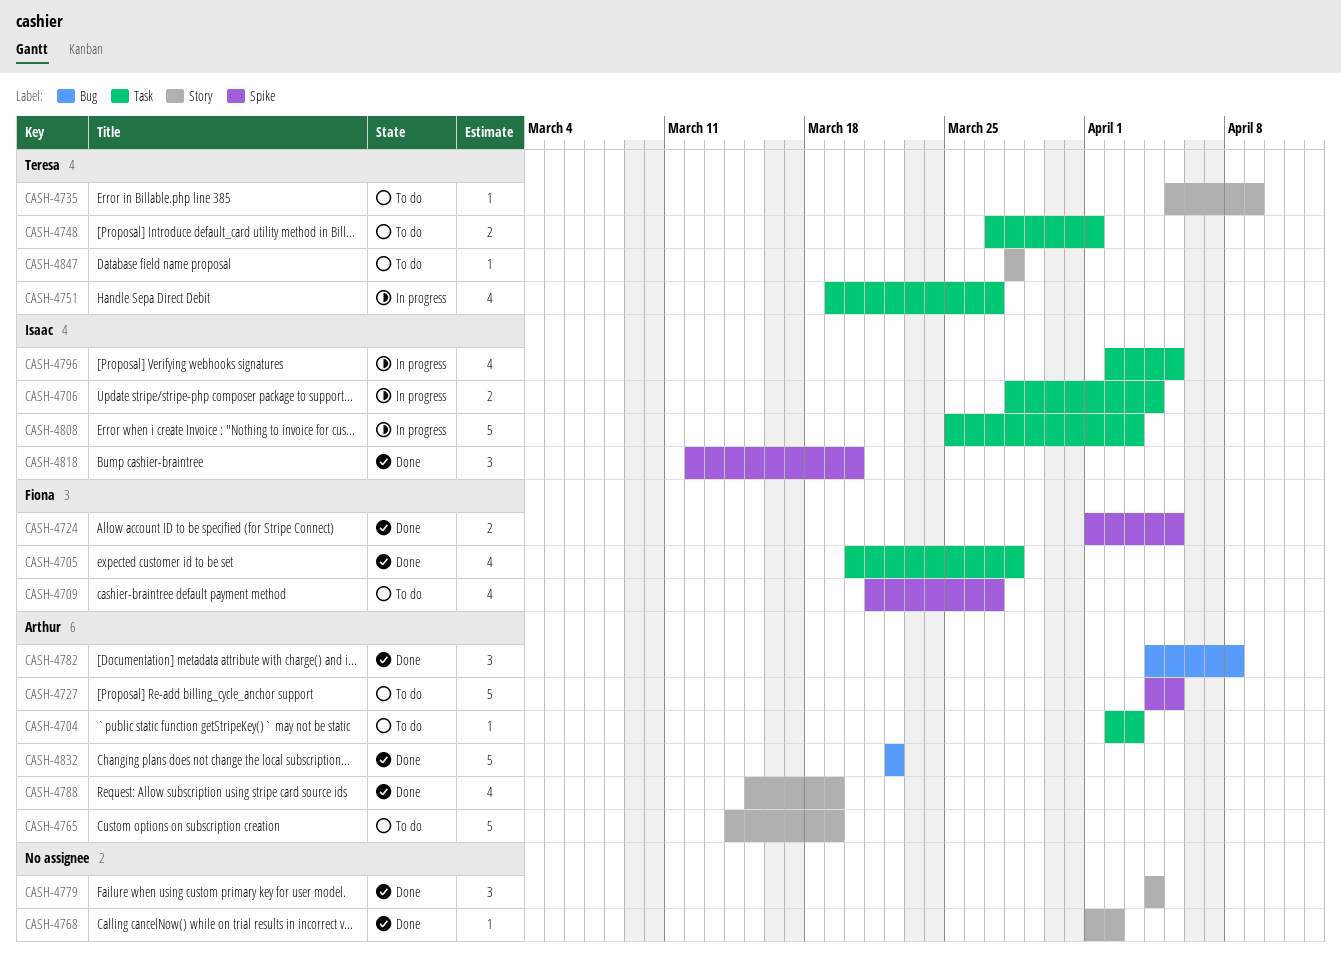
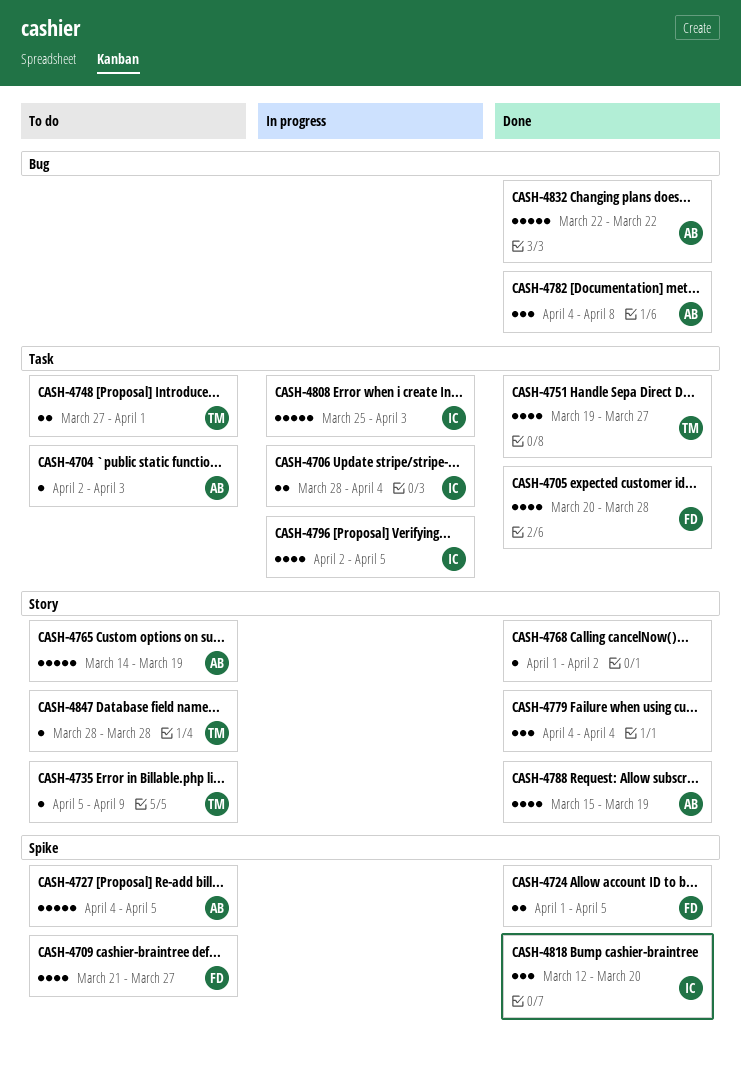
CASH-4751, status: In progress -> Done

